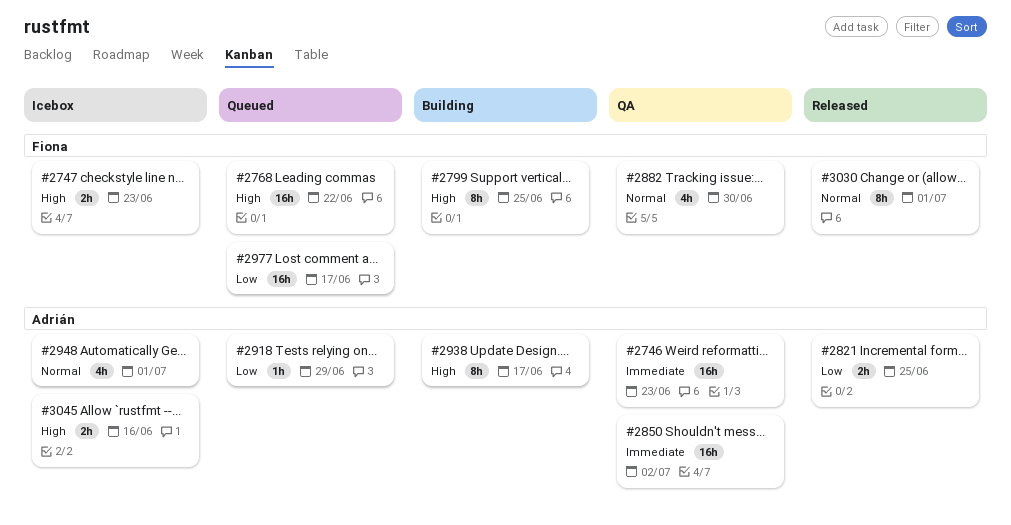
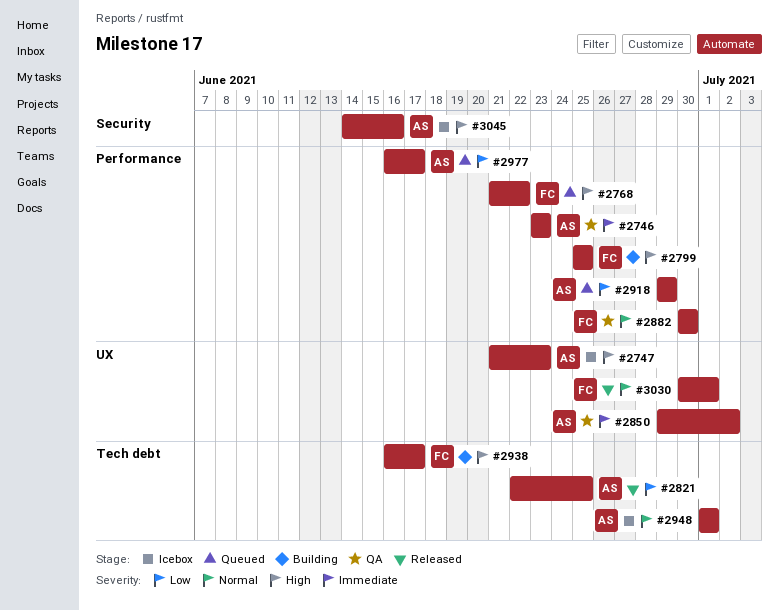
#2747, owner: Fiona -> Adrián
#2938, owner: Adrián -> Fiona
#2977, owner: Fiona -> Adrián

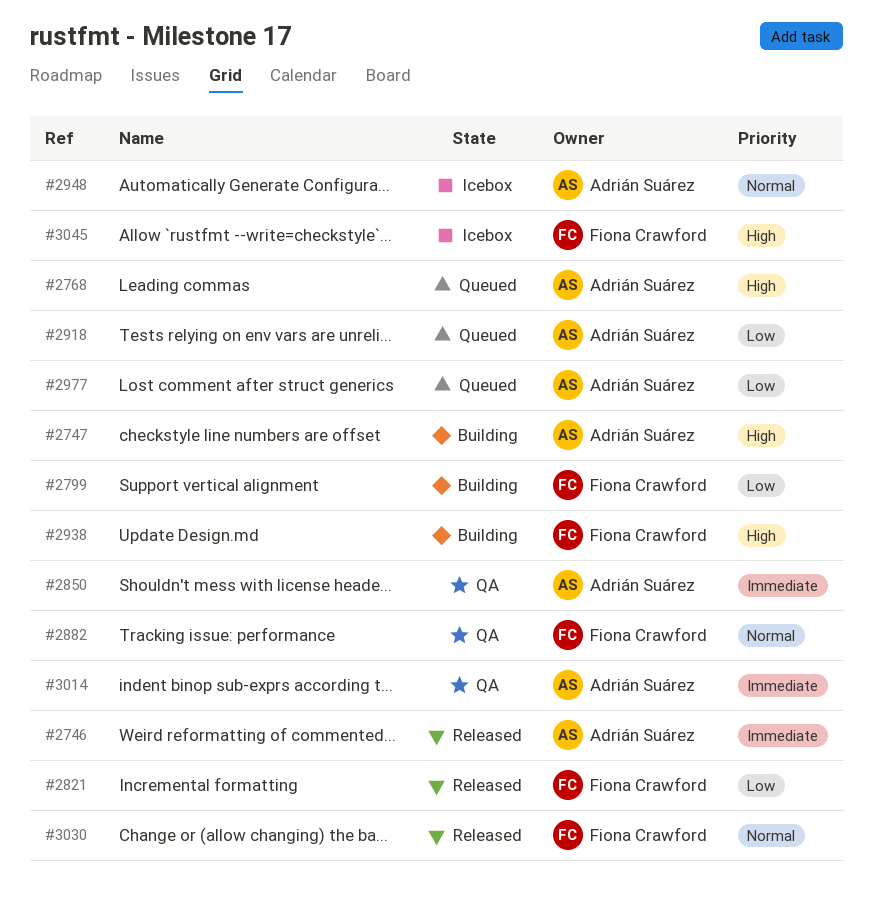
#2746, status: QA -> Released
#2747, status: Icebox -> Building
#2768, owner: Fiona Crawford -> Adrián Suárez
#2799, priority: High -> Low
#2821, owner: Adrián Suárez -> Fiona Crawford
#3014: none -> present
#3045, owner: Adrián Suárez -> Fiona Crawford

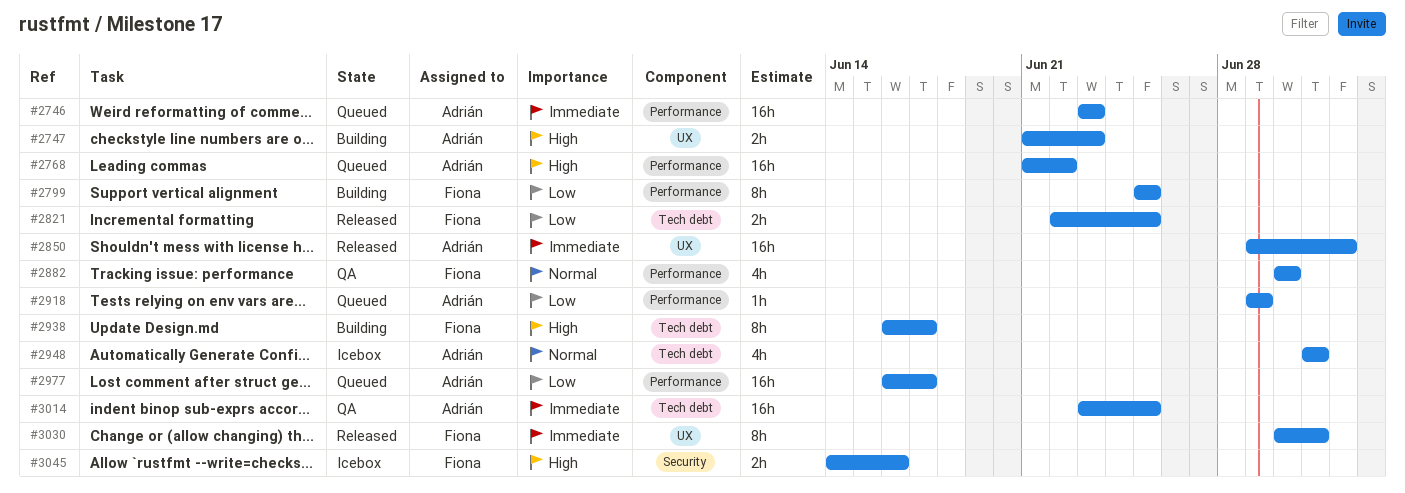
#2746, status: Released -> Queued
#2850, status: QA -> Released
#3030, priority: Normal -> Immediate

